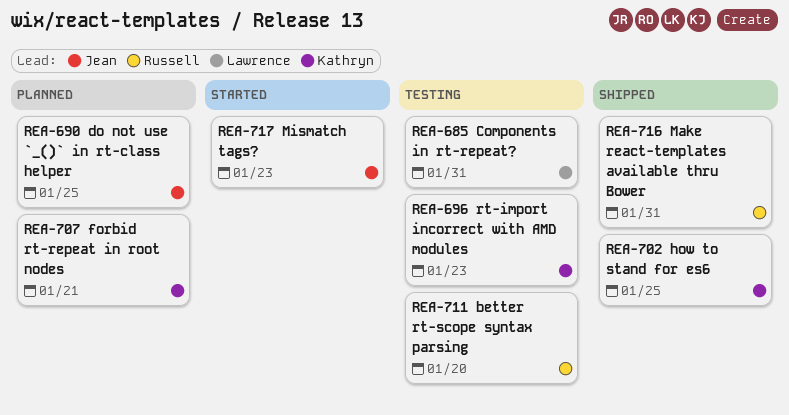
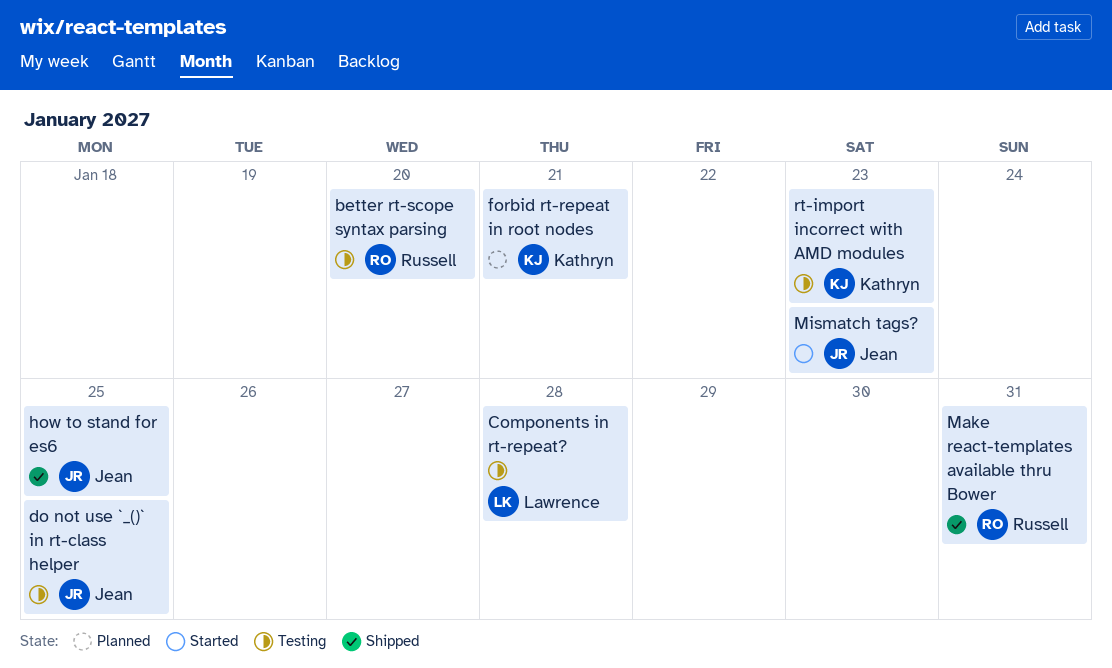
Components in rt-repeat?, due: Jan 31 -> Jan 28
do not use `_()` in rt-class helper, status: Planned -> Testing
how to stand for es6, owner: Kathryn -> Jean

